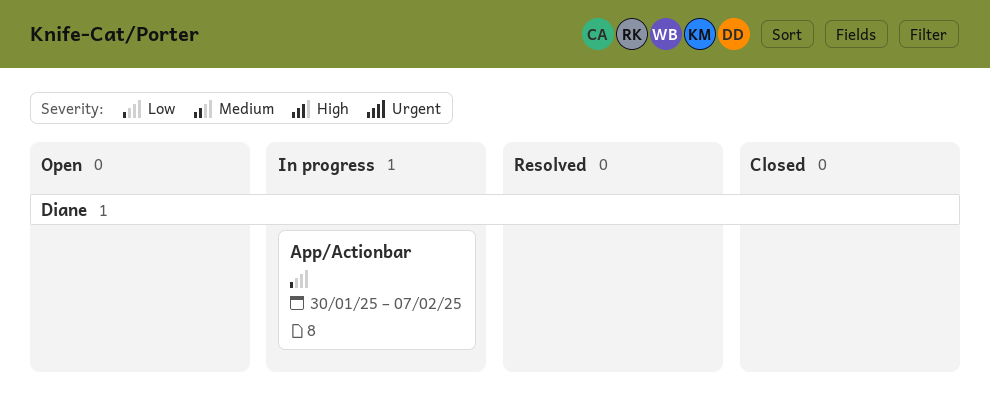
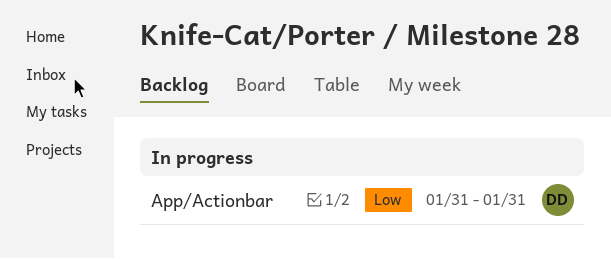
App/Actionbar, start: Jan 30 -> Jan 31
App/Actionbar, due: Feb 7 -> Jan 31

